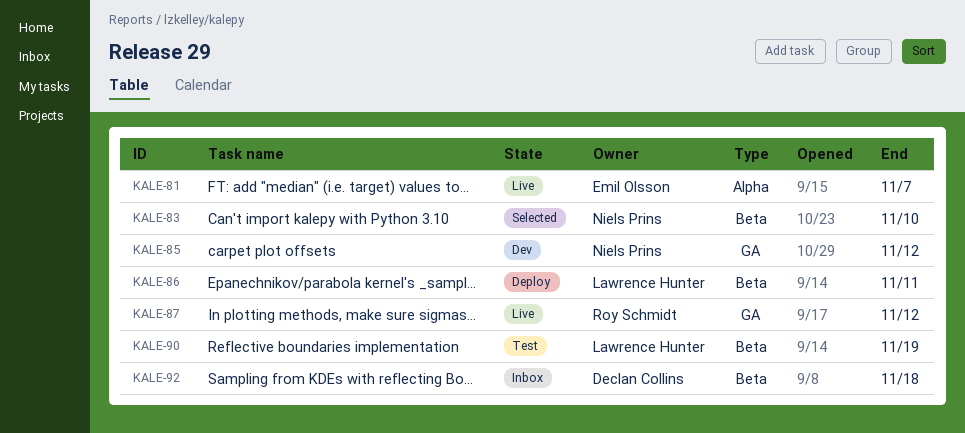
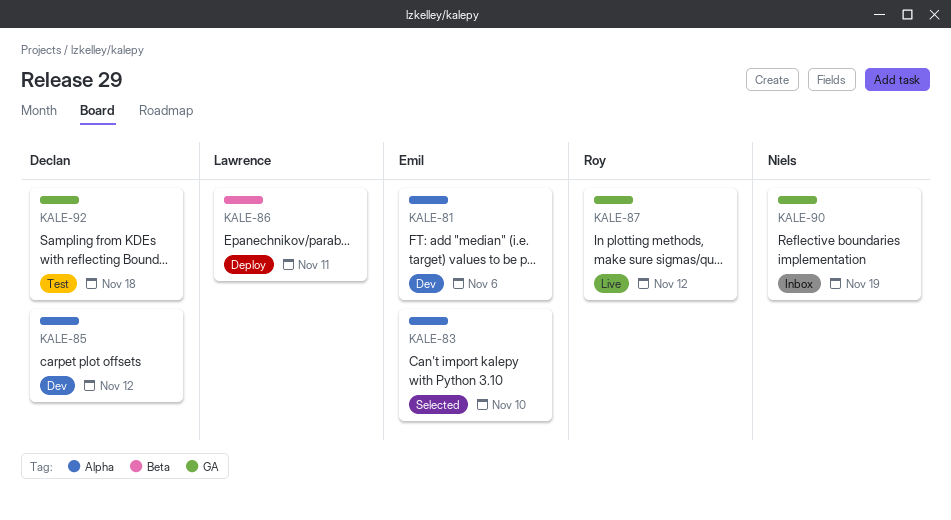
KALE-81, status: Live -> Dev
KALE-81, due: Nov 7 -> Nov 6
KALE-83, owner: Niels Prins -> Emil Olsson
KALE-83, label: Beta -> Alpha
KALE-85, owner: Niels Prins -> Declan Collins
KALE-85, label: GA -> Alpha
KALE-90, status: Test -> Inbox
KALE-90, owner: Lawrence Hunter -> Niels Prins
KALE-90, label: Beta -> GA
KALE-92, status: Inbox -> Test
KALE-92, label: Beta -> GA

